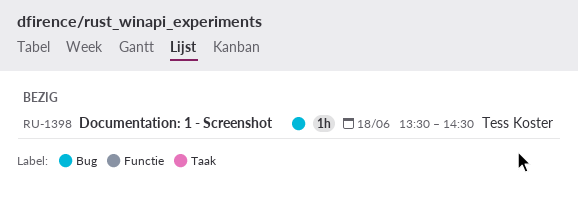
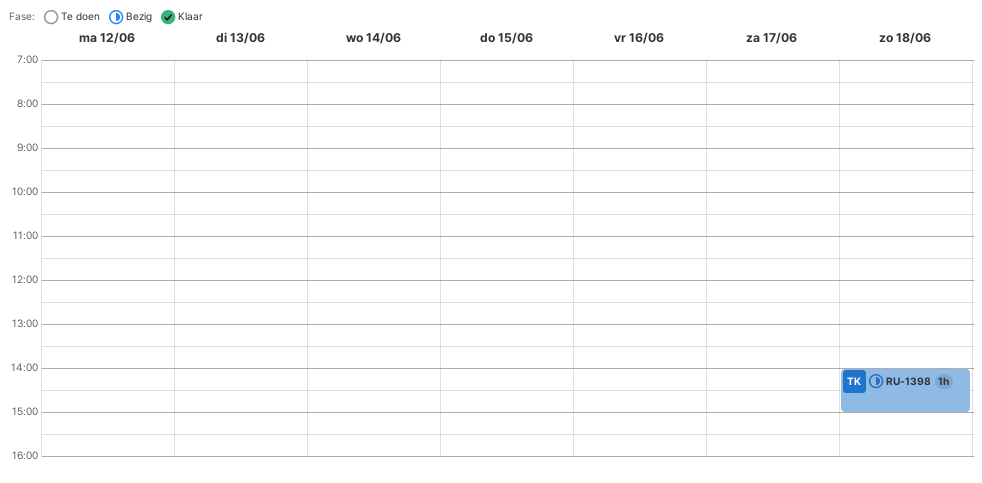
RU-1398, begins: 13:30 -> 14:00
RU-1398, ends: 14:30 -> 15:00

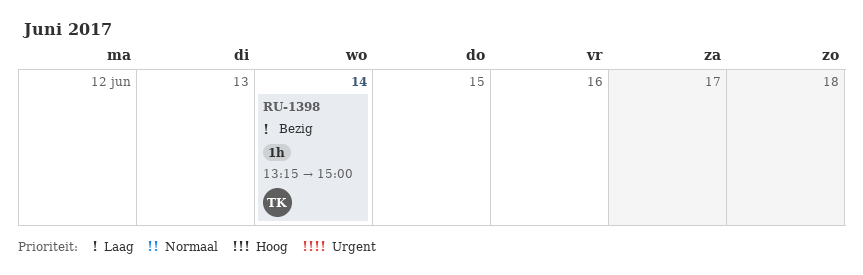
RU-1398, day: Jun 18 -> Jun 14
RU-1398, begins: 14:00 -> 13:15

